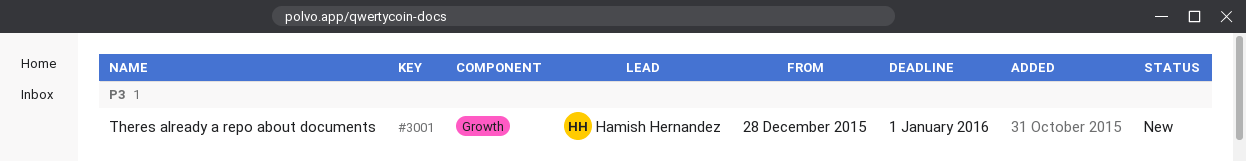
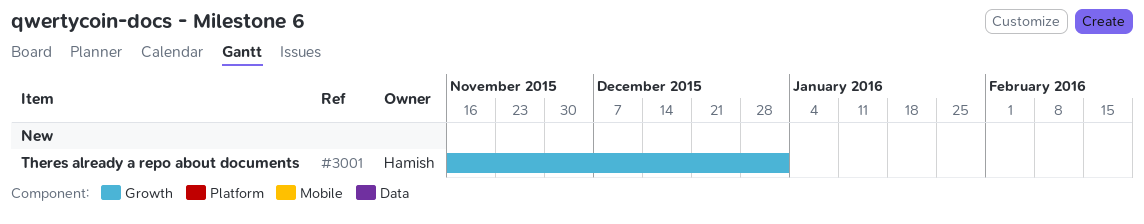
#3001, start: Dec 28 -> Nov 16

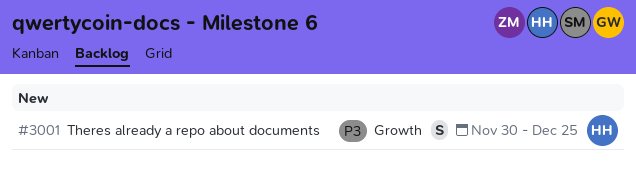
#3001, start: Nov 16 -> Nov 30
#3001, due: Jan 1 -> Dec 25

